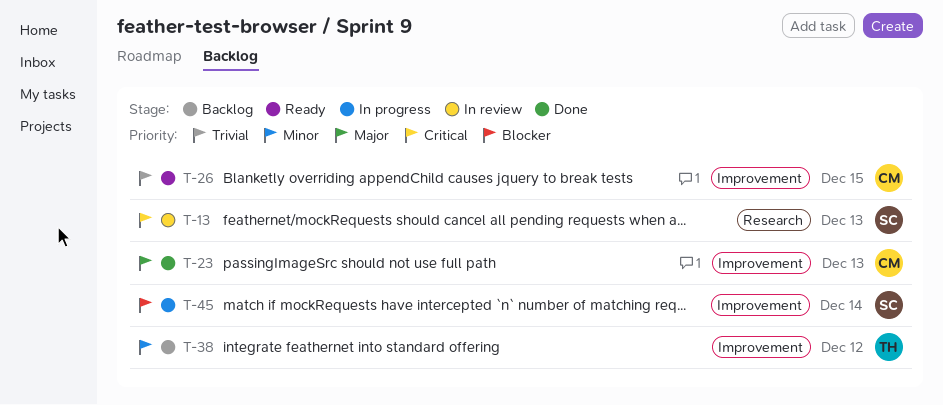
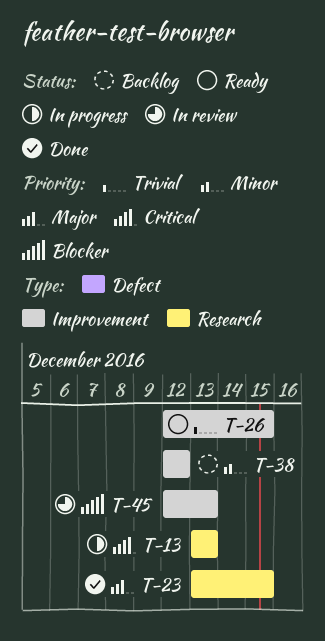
T-13, status: In review -> In progress
T-23, label: Improvement -> Research
T-23, due: Dec 13 -> Dec 15
T-45, status: In progress -> In review
T-45, due: Dec 14 -> Dec 13

